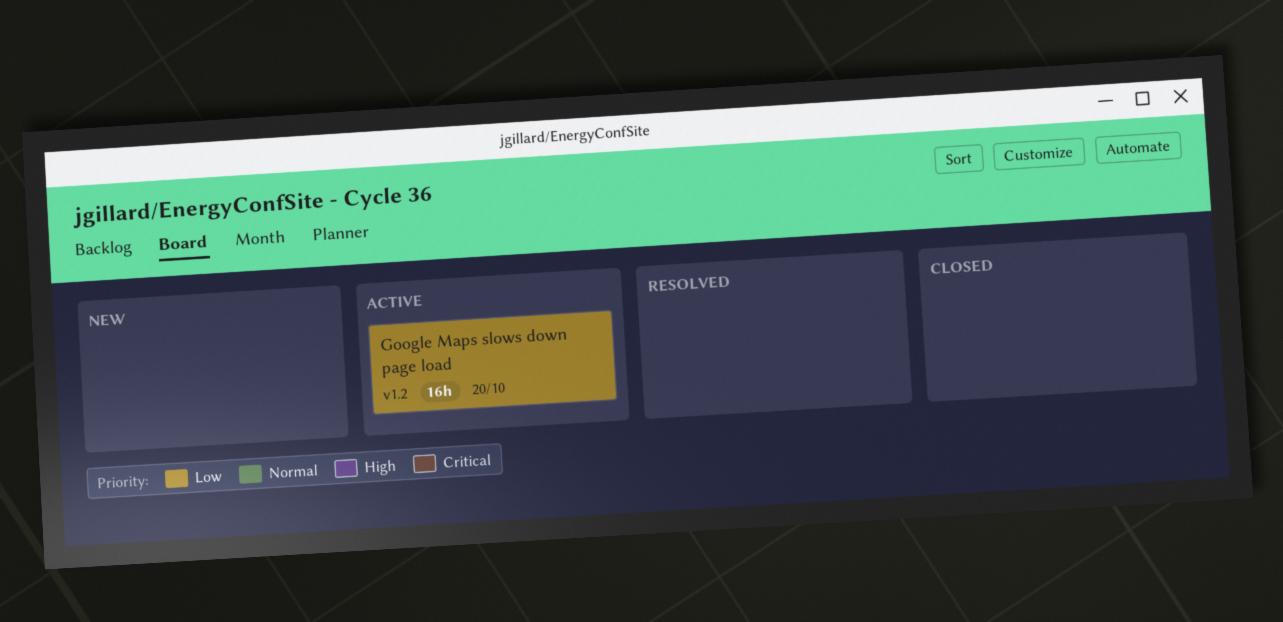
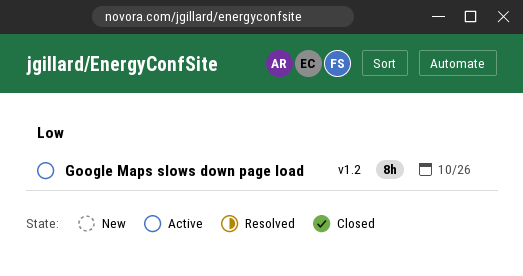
Google Maps slows down page load, estimate: 16h -> 8h
Google Maps slows down page load, due: Oct 20 -> Oct 26

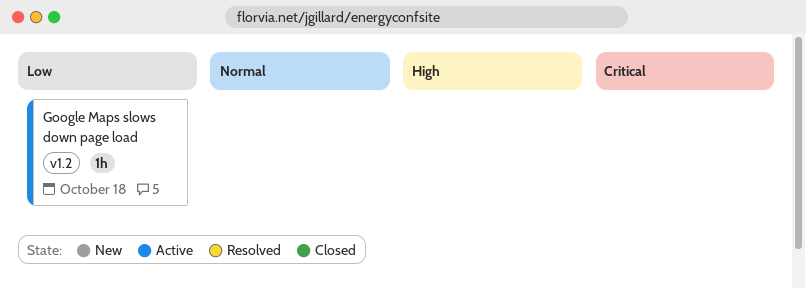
Google Maps slows down page load, estimate: 8h -> 1h
Google Maps slows down page load, due: Oct 26 -> Oct 18

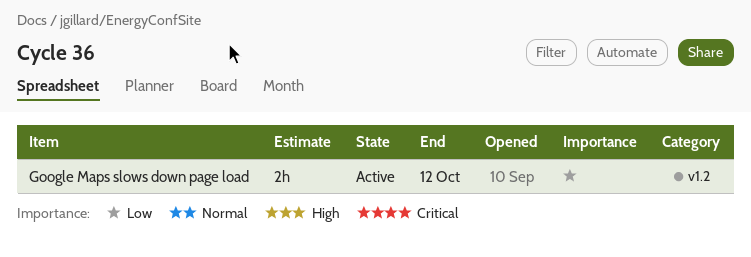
Google Maps slows down page load, estimate: 1h -> 2h
Google Maps slows down page load, due: Oct 18 -> Oct 12

